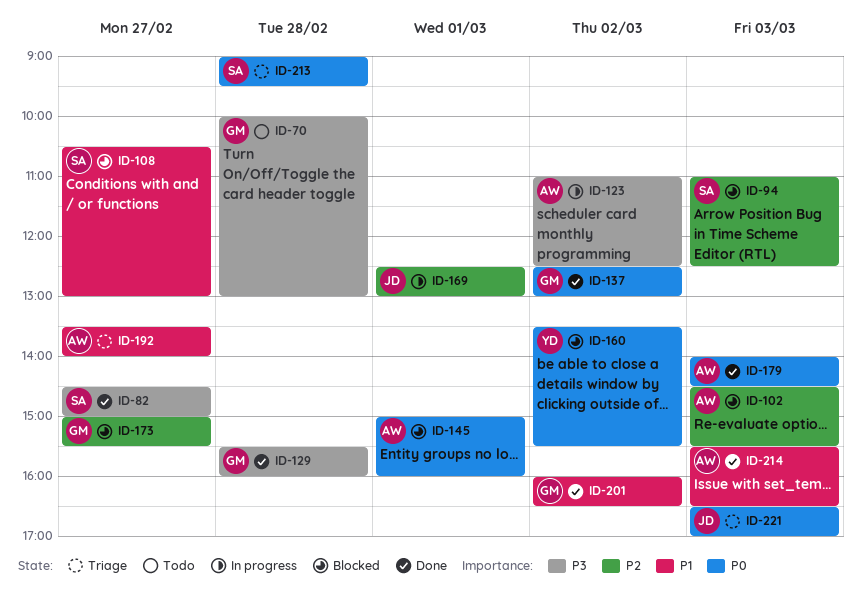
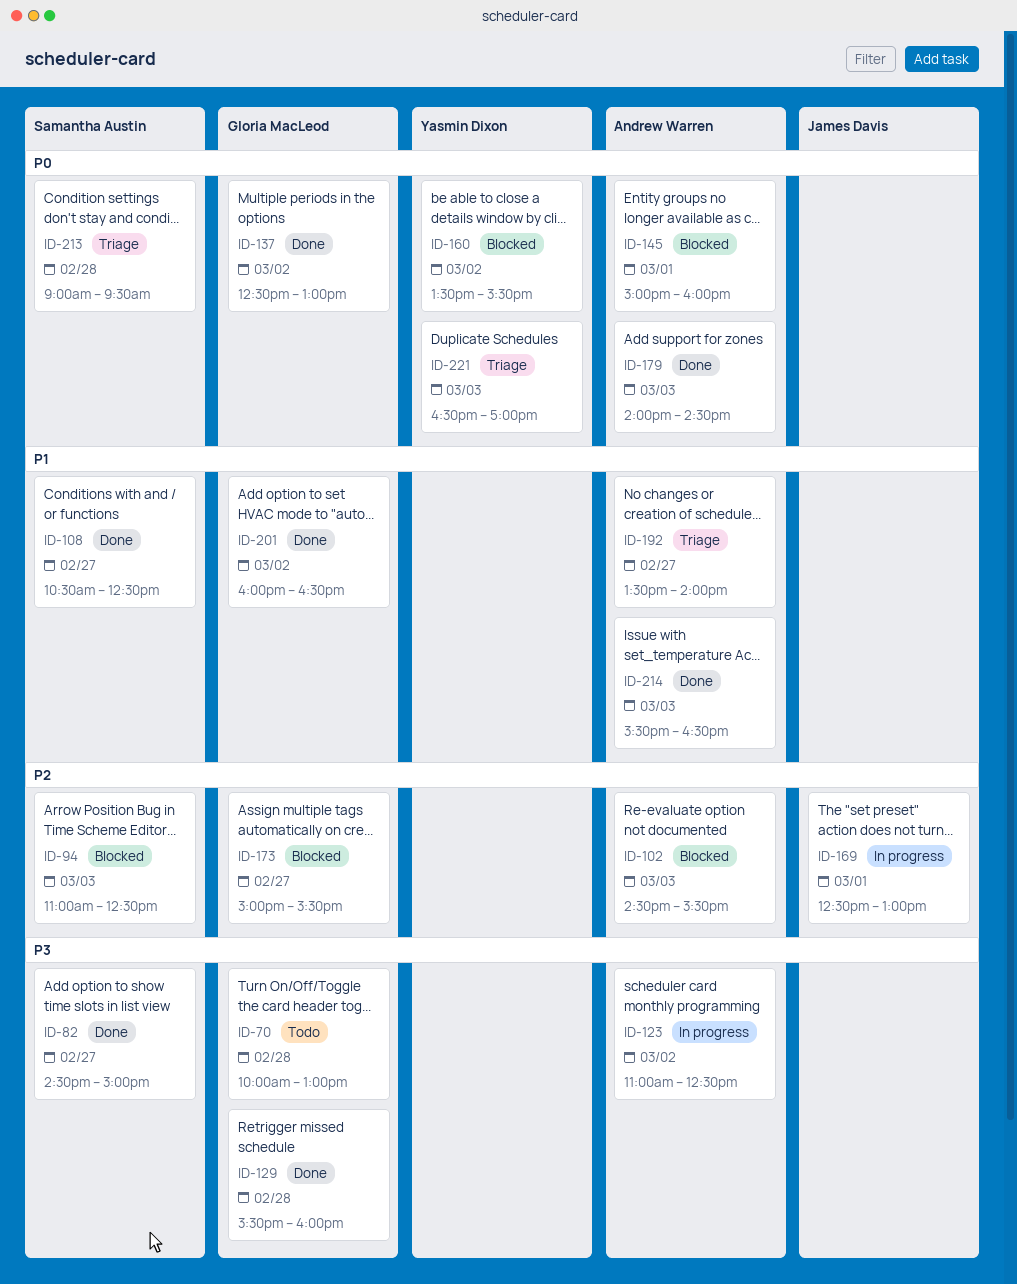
ID-108, status: Blocked -> Done
ID-108, ends: 13:00 -> 12:30
ID-221, owner: James Davis -> Yasmin Dixon

